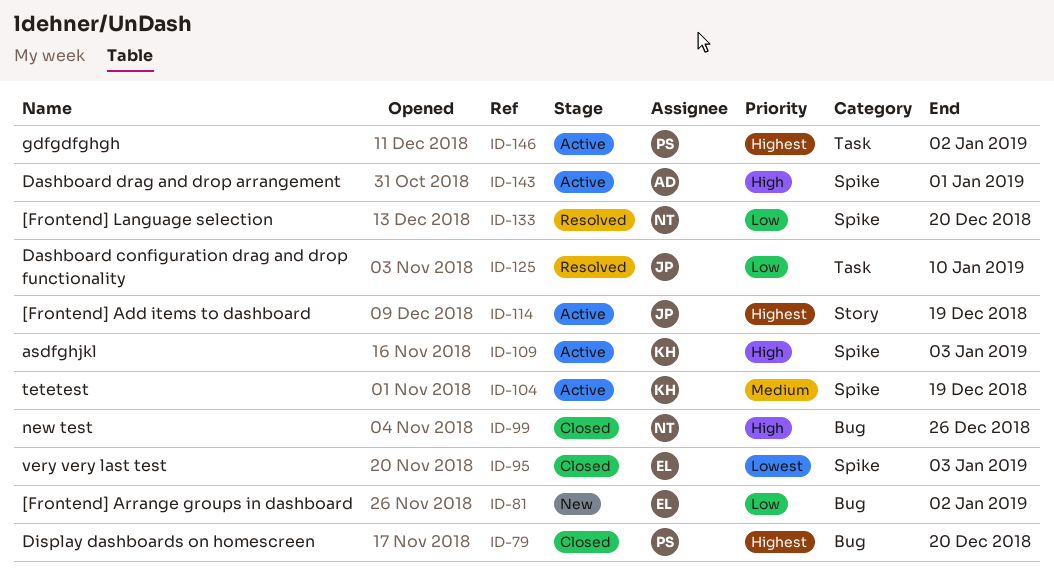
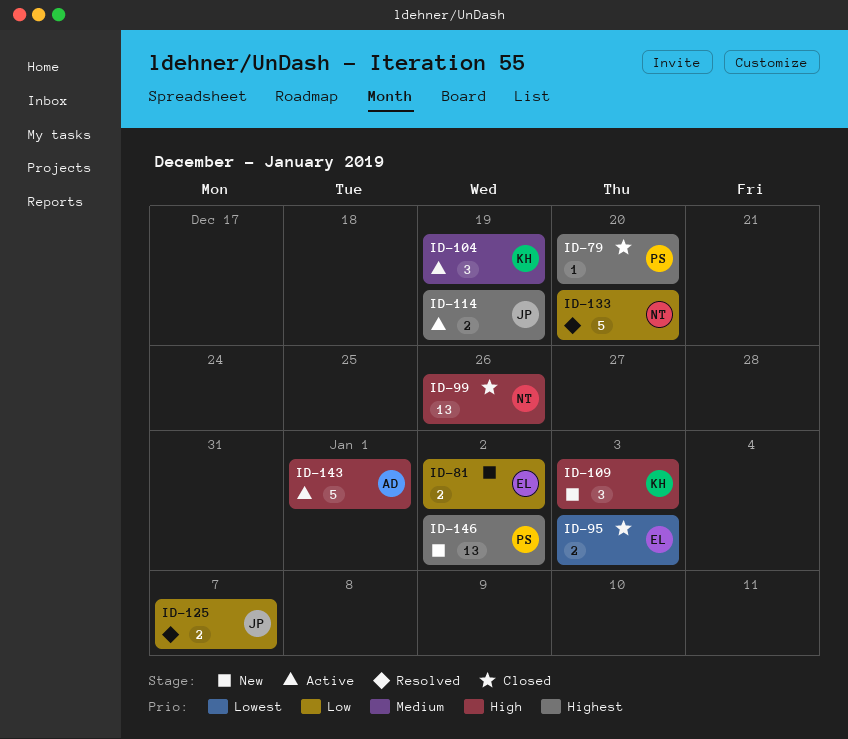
ID-109, status: Active -> New
ID-125, due: Jan 10 -> Jan 7
ID-146, status: Active -> New

